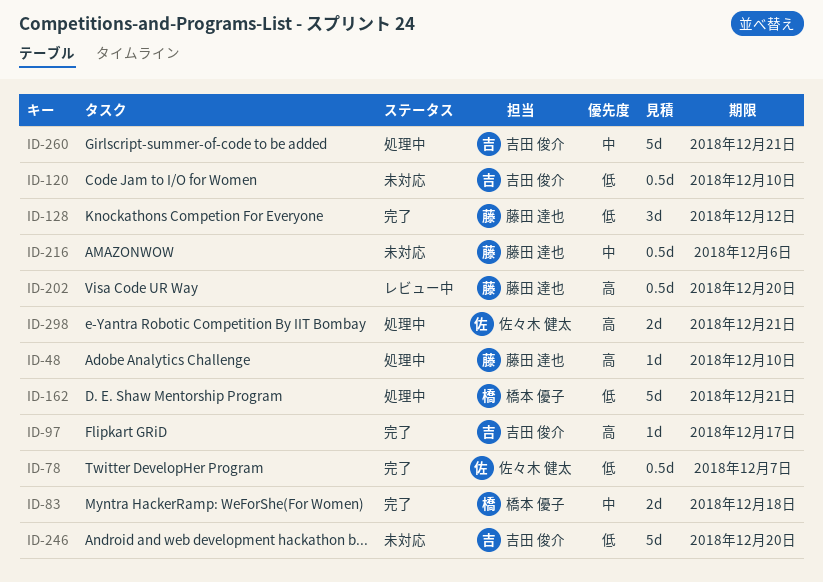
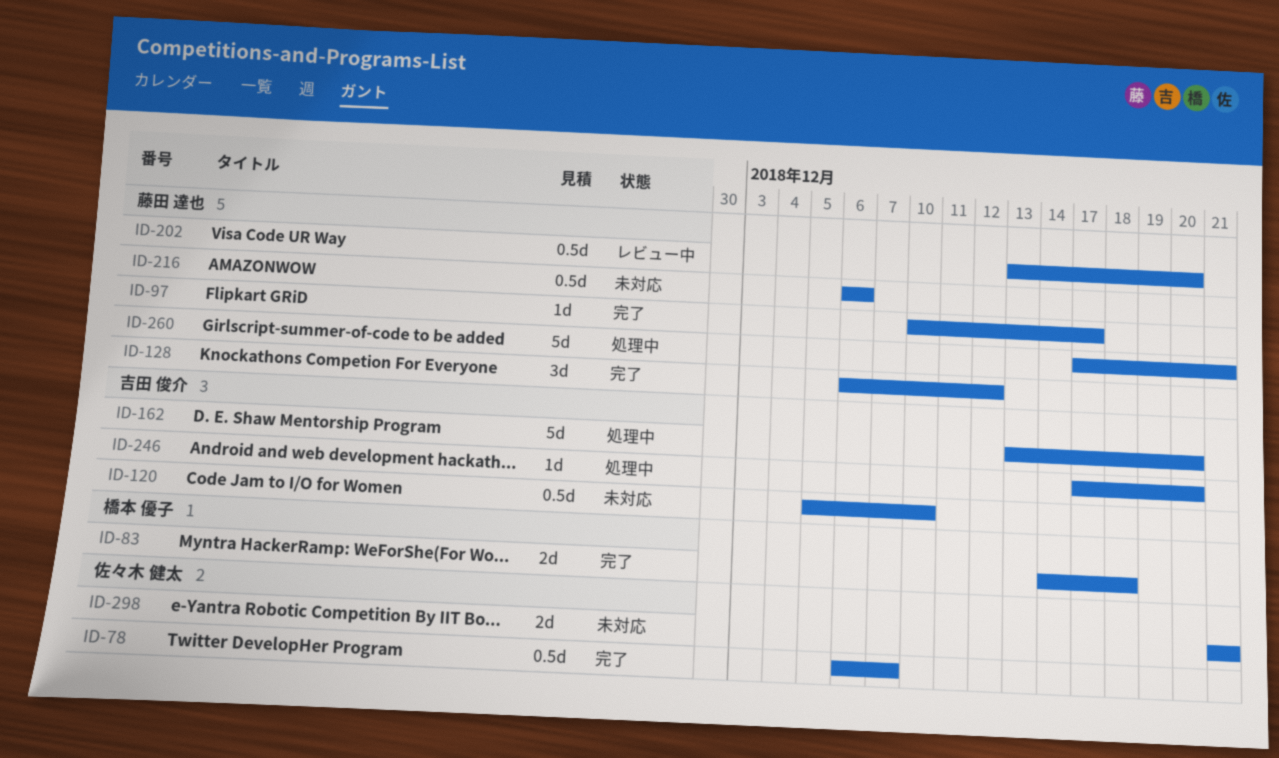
ID-48: present -> none
ID-97, owner: 吉田 俊介 -> 藤田 達也
ID-162, owner: 橋本 優子 -> 吉田 俊介
ID-162, due: Dec 21 -> Dec 20
ID-246, status: 未対応 -> 処理中
ID-246, estimate: 5d -> 1d
ID-260, owner: 吉田 俊介 -> 藤田 達也
ID-298, status: 処理中 -> 未対応

